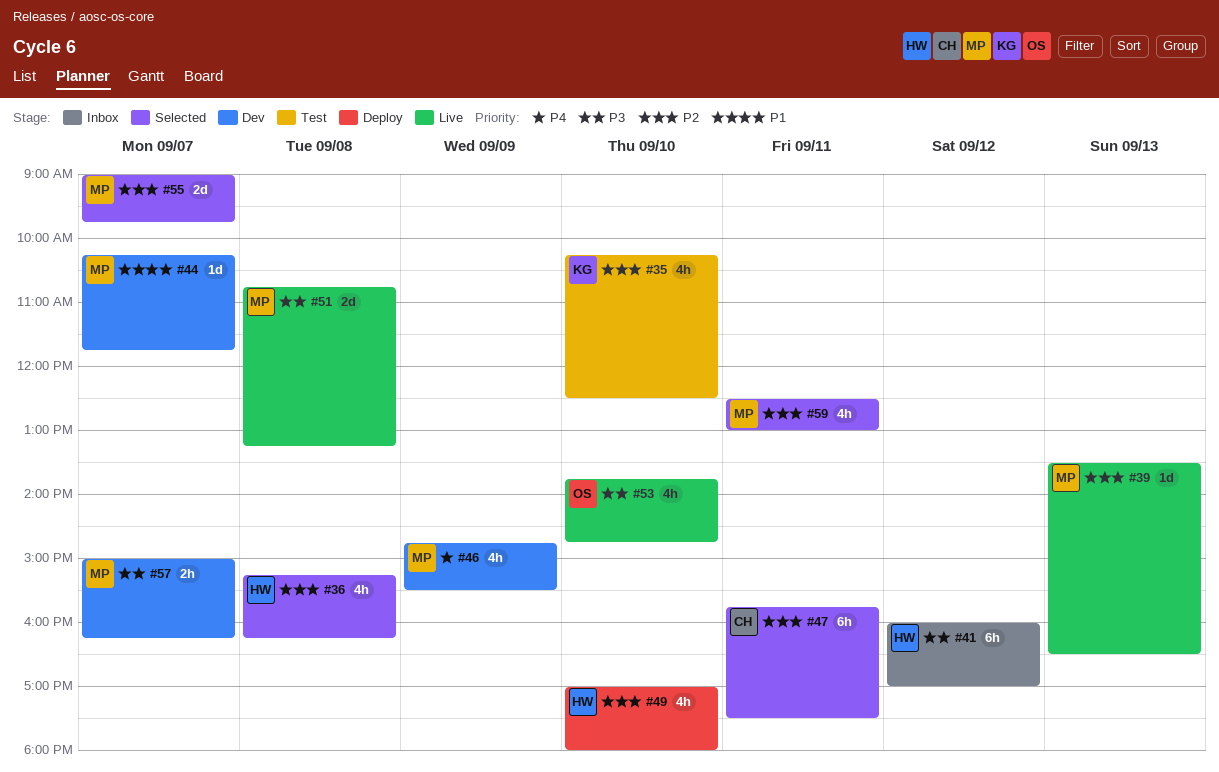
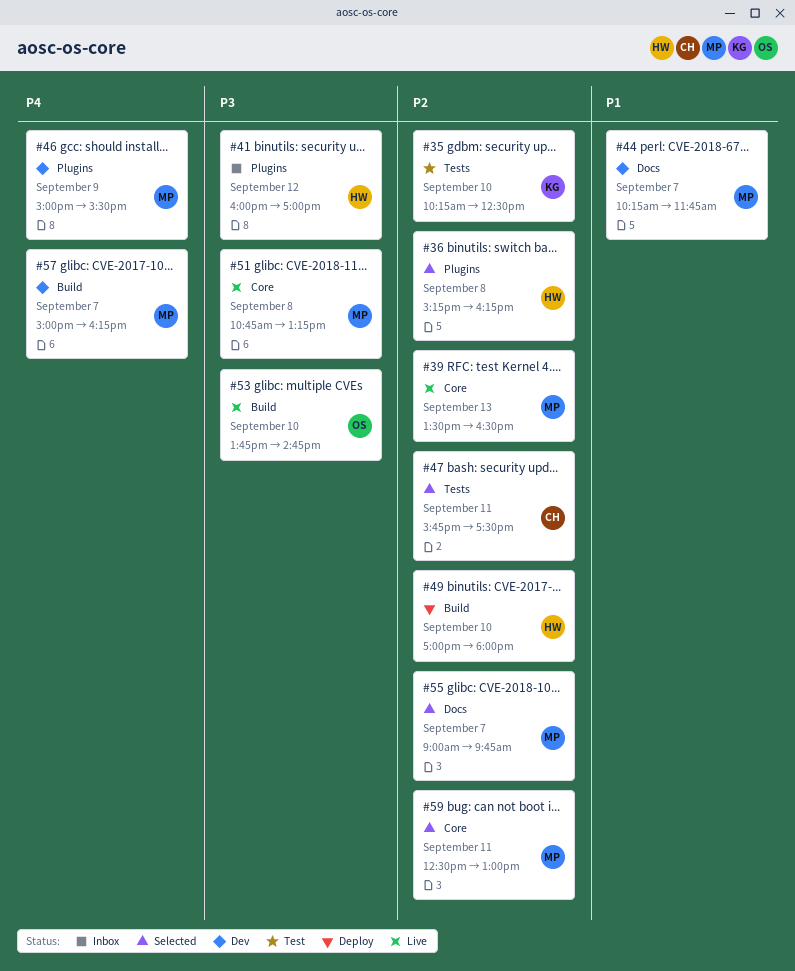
#46, begins: 14:45 -> 15:00
#57, priority: P3 -> P4

